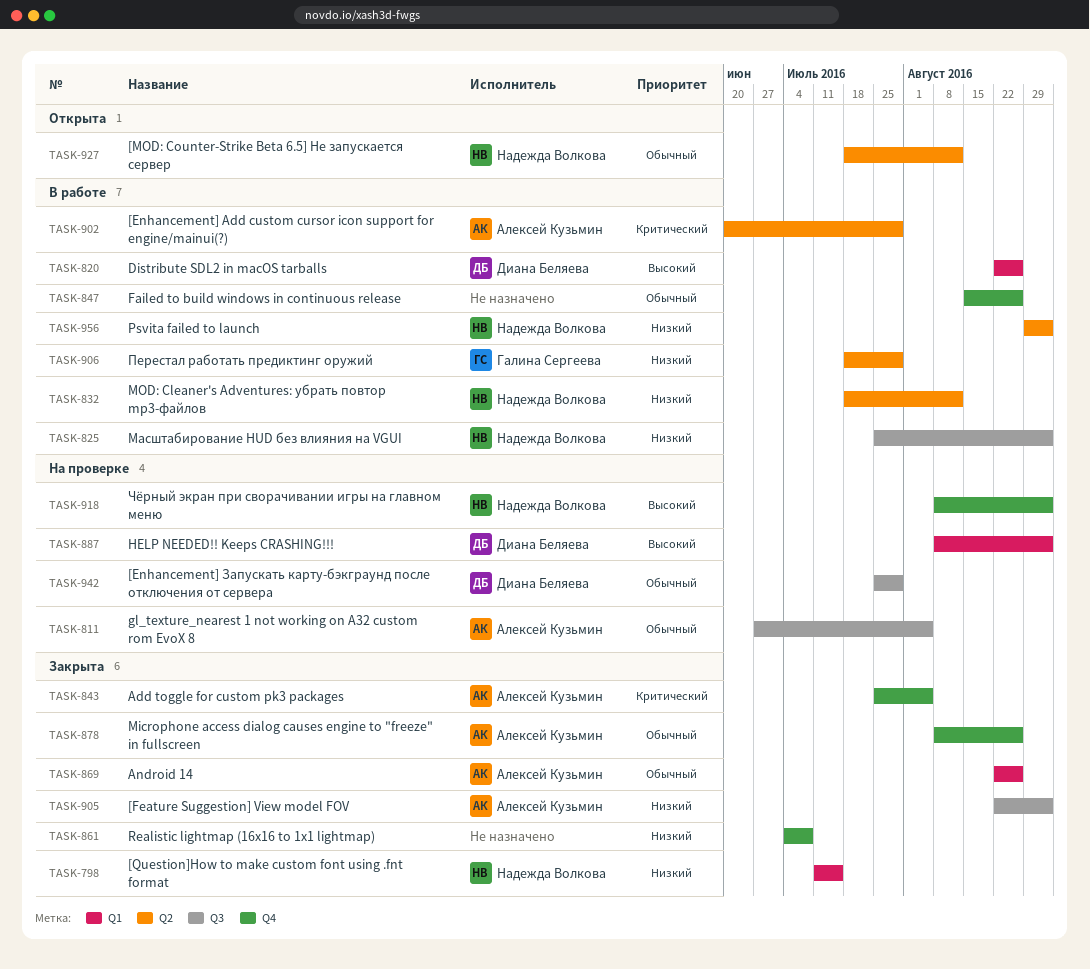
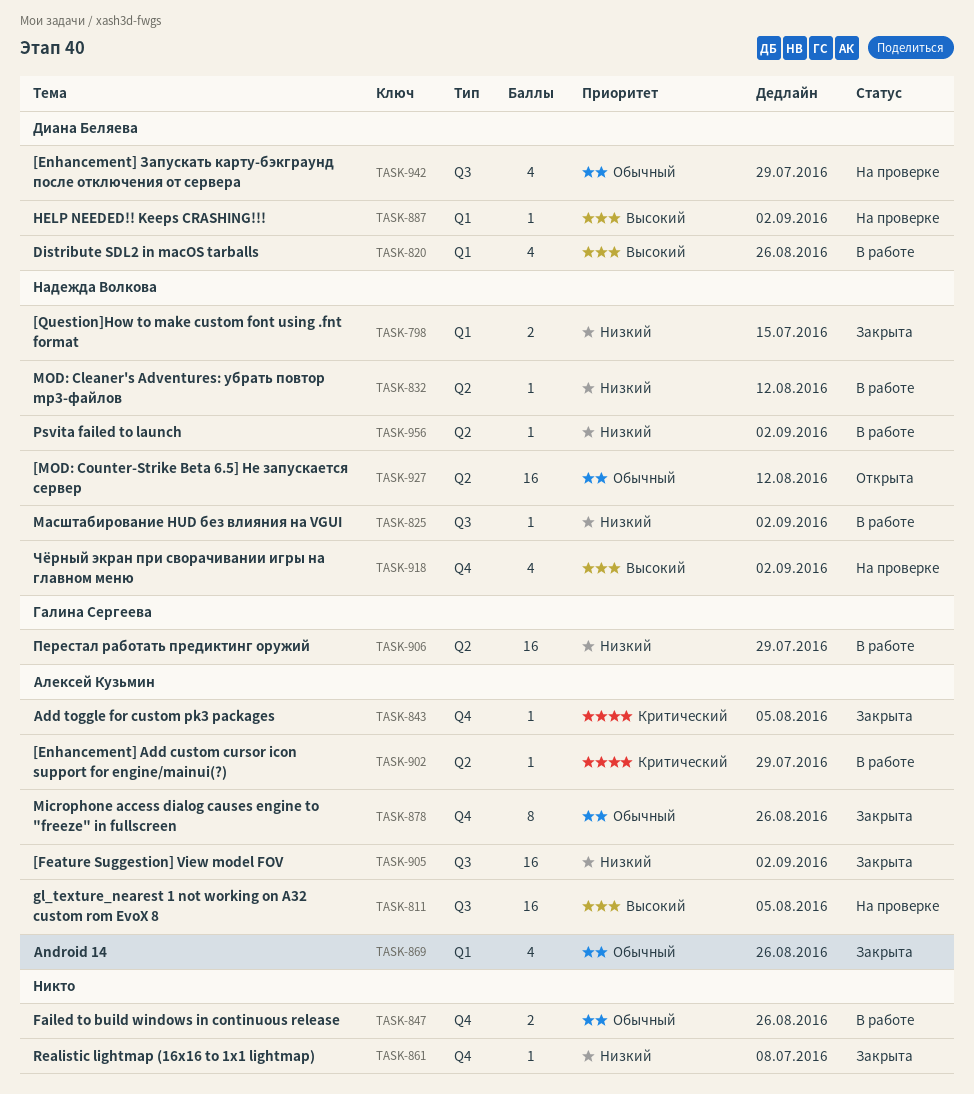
TASK-811, priority: Обычный -> Высокий

